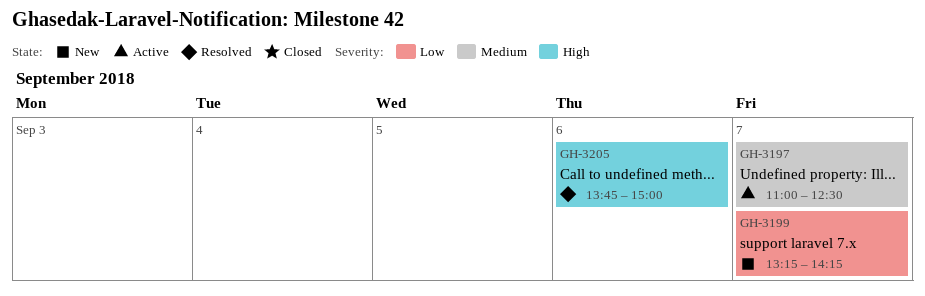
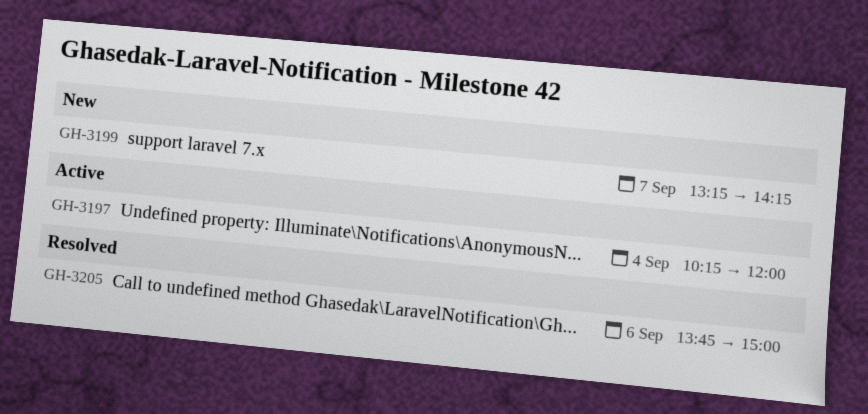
GH-3197, day: Sep 7 -> Sep 4
GH-3197, begins: 11:00 -> 10:15
GH-3197, ends: 12:30 -> 12:00

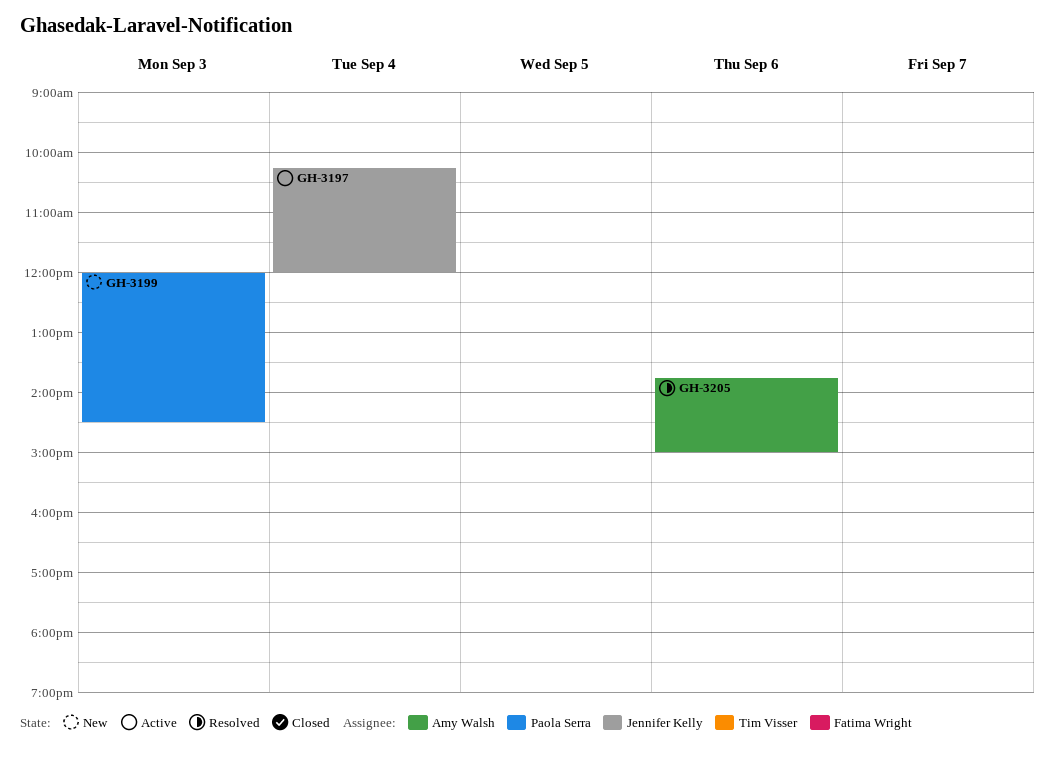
GH-3199, day: Sep 7 -> Sep 3
GH-3199, begins: 13:15 -> 12:00
GH-3199, ends: 14:15 -> 14:30

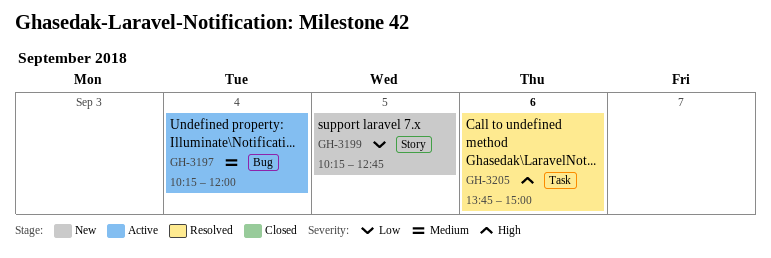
GH-3199, day: Sep 3 -> Sep 5
GH-3199, begins: 12:00 -> 10:15
GH-3199, ends: 14:30 -> 12:45

